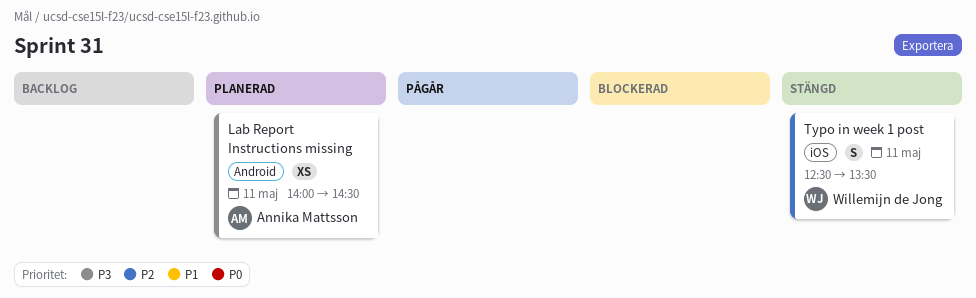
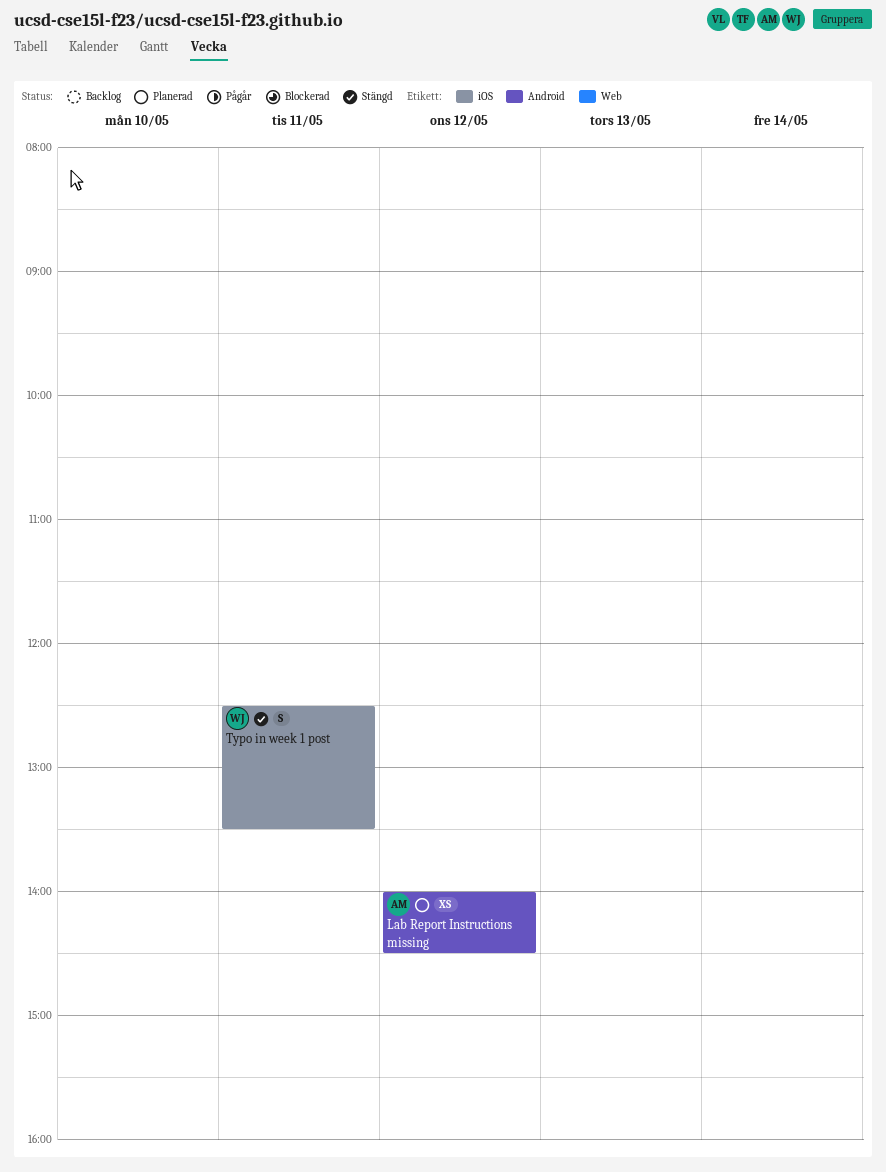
Lab Report Instructions missing, day: May 11 -> May 12

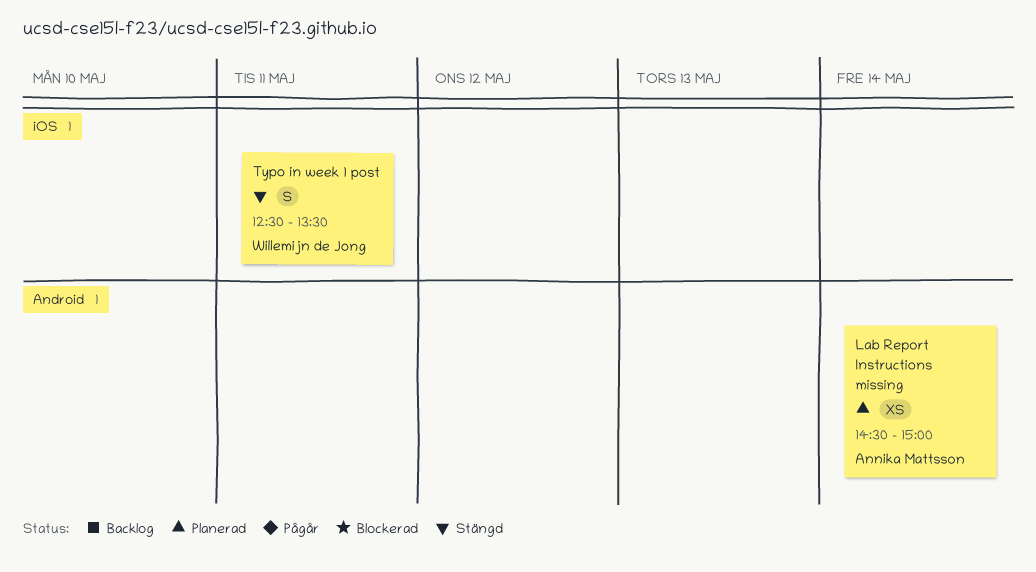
Lab Report Instructions missing, day: May 12 -> May 14
Lab Report Instructions missing, begins: 14:00 -> 14:30
Lab Report Instructions missing, ends: 14:30 -> 15:00

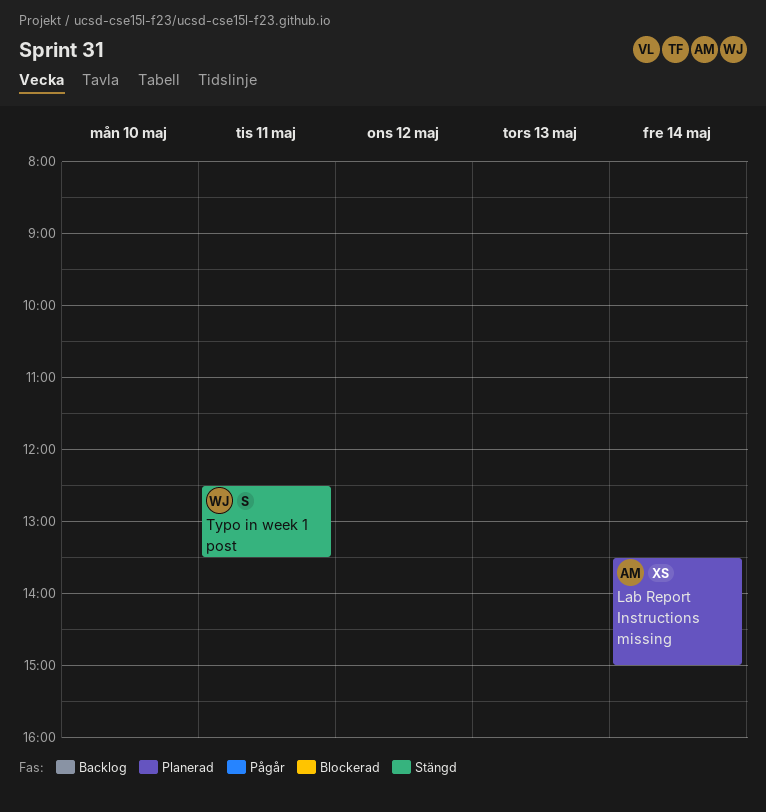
Lab Report Instructions missing, begins: 14:30 -> 13:30

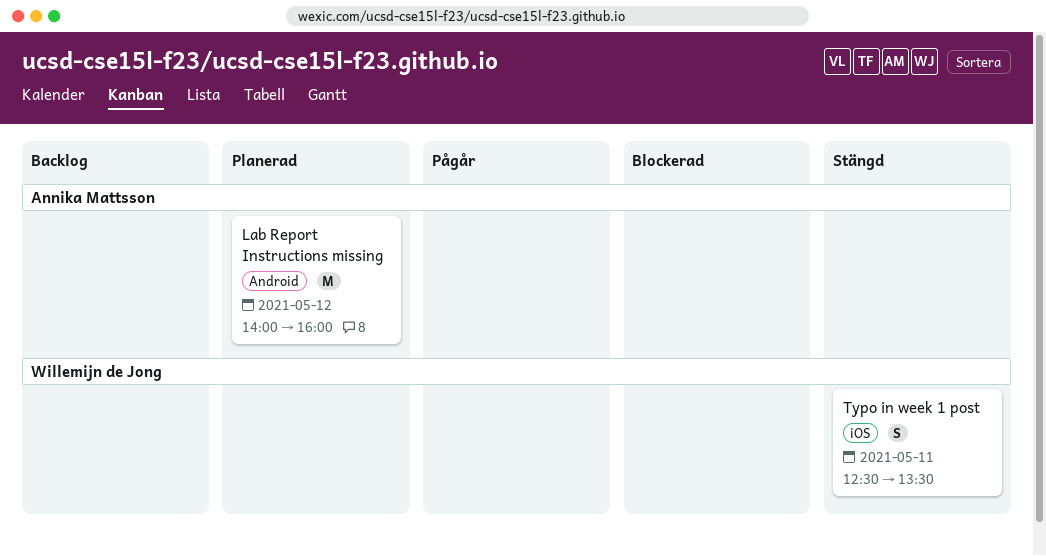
Lab Report Instructions missing, estimate: XS -> M
Lab Report Instructions missing, day: May 14 -> May 12
Lab Report Instructions missing, begins: 13:30 -> 14:00
Lab Report Instructions missing, ends: 15:00 -> 16:00

